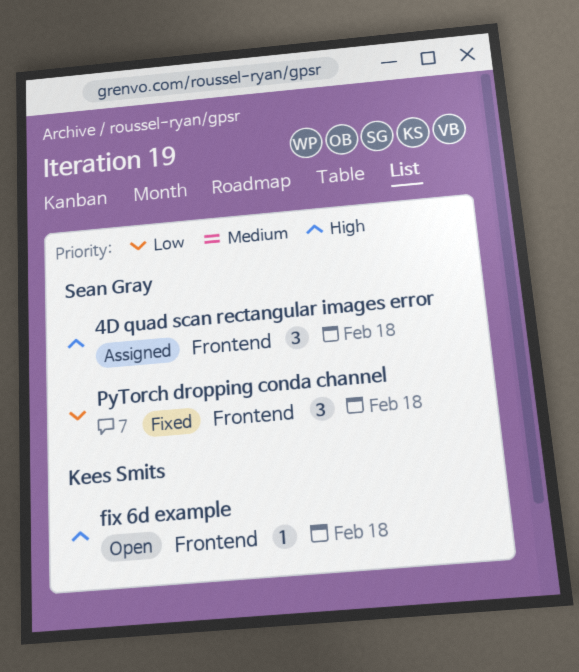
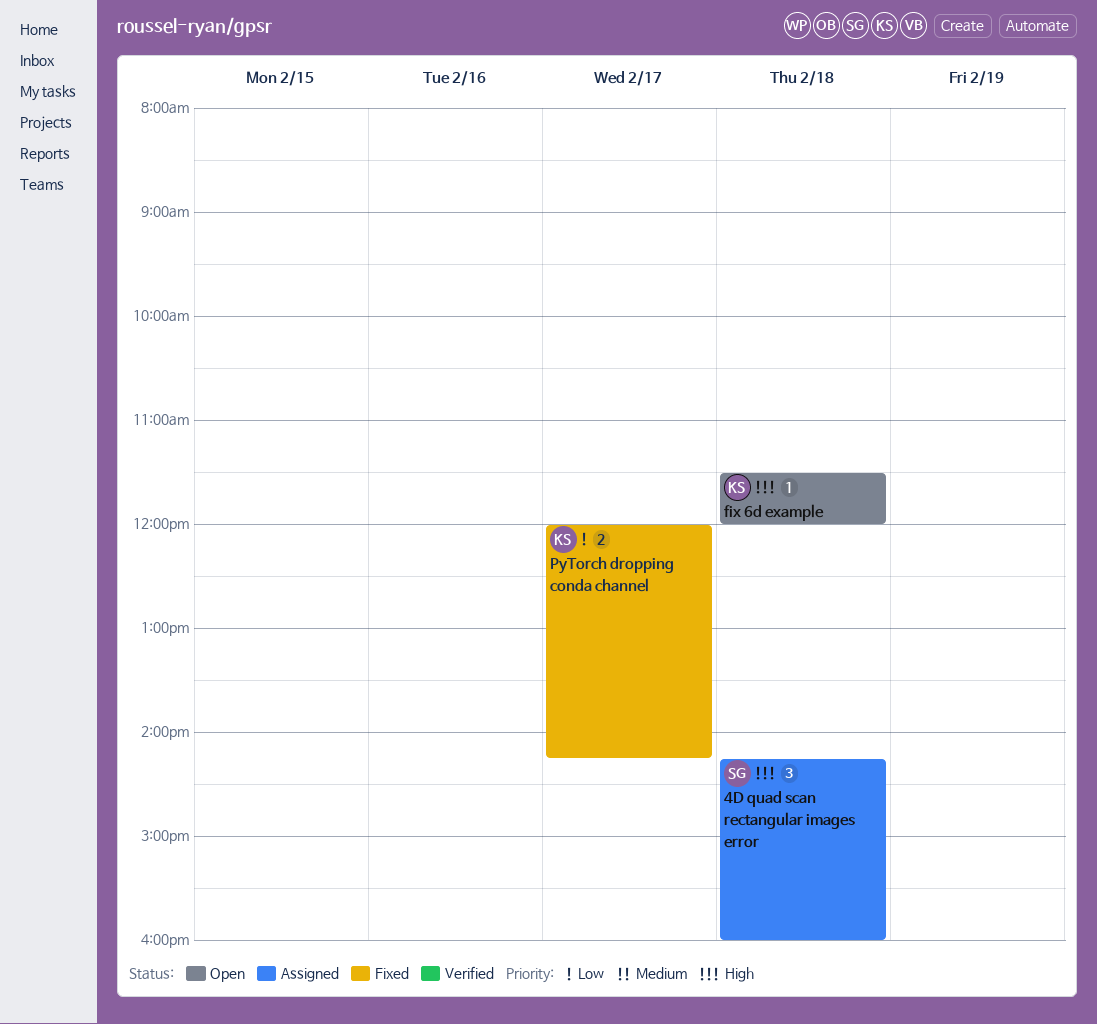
PyTorch dropping conda channel, owner: Sean Gray -> Kees Smits
PyTorch dropping conda channel, estimate: 3 -> 2
PyTorch dropping conda channel, day: Feb 18 -> Feb 17

